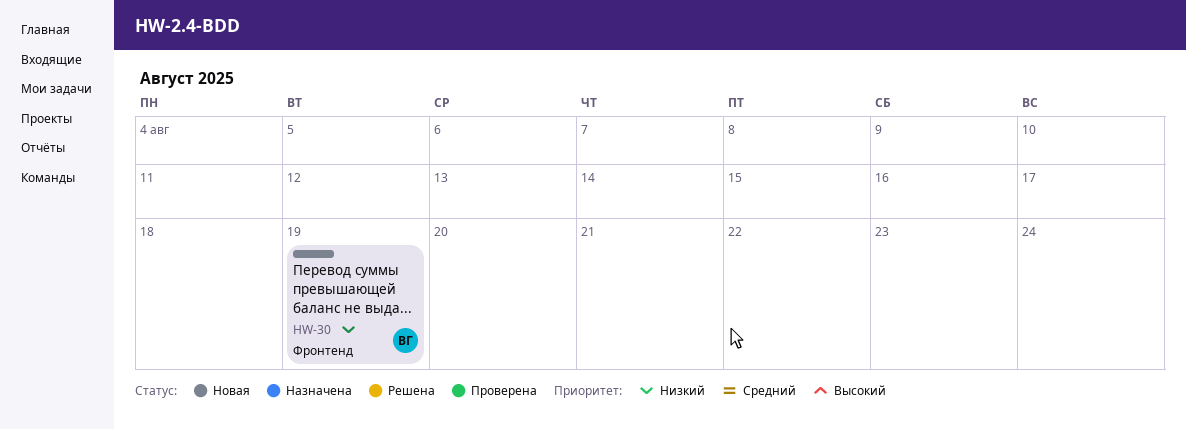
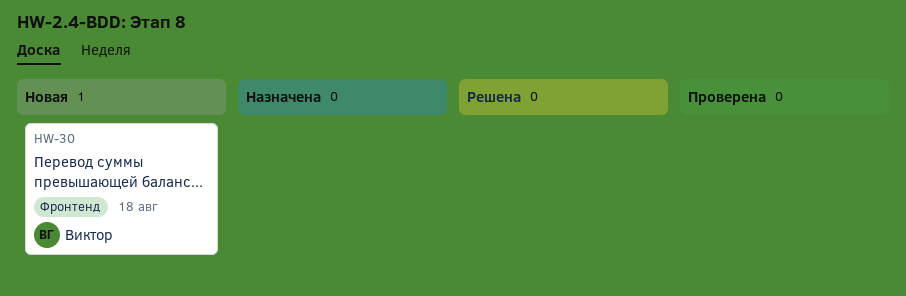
HW-30, due: Aug 19 -> Aug 18

